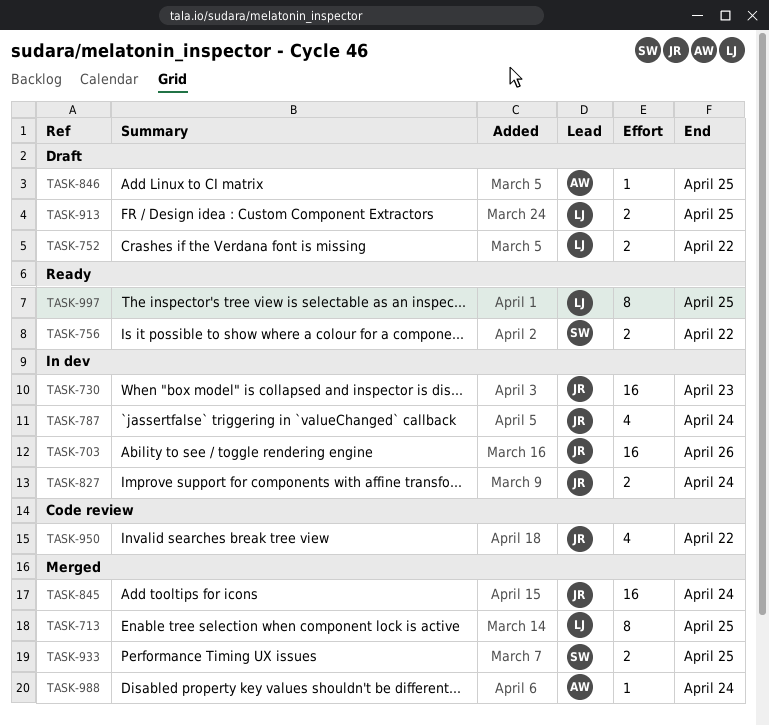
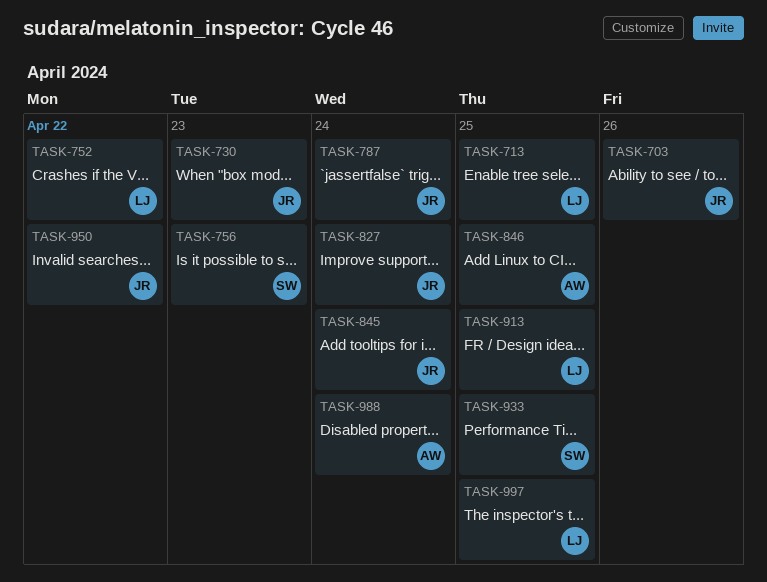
TASK-756, due: Apr 22 -> Apr 23

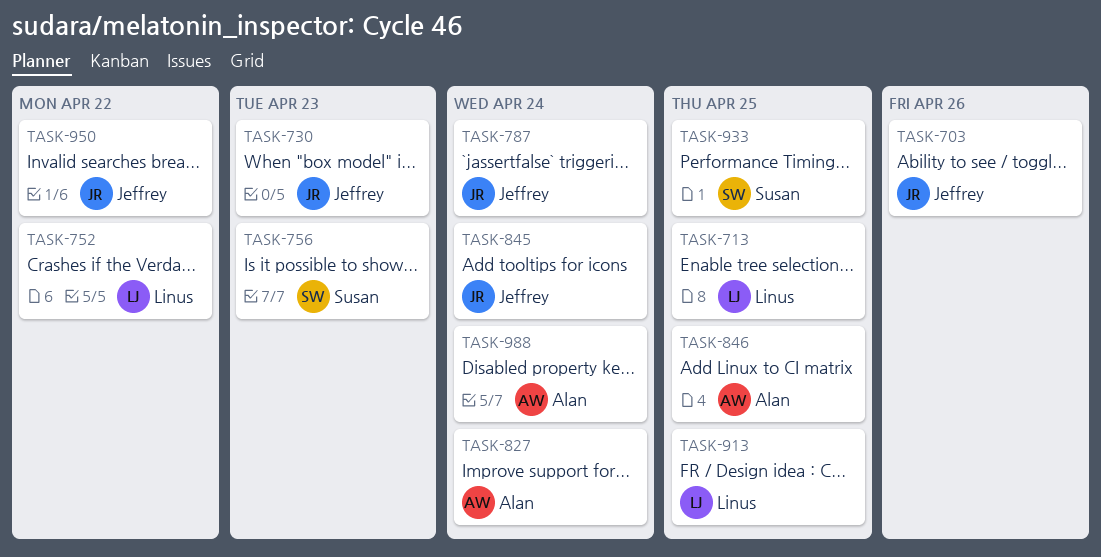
TASK-827, owner: Jeffrey -> Alan
TASK-997: present -> none

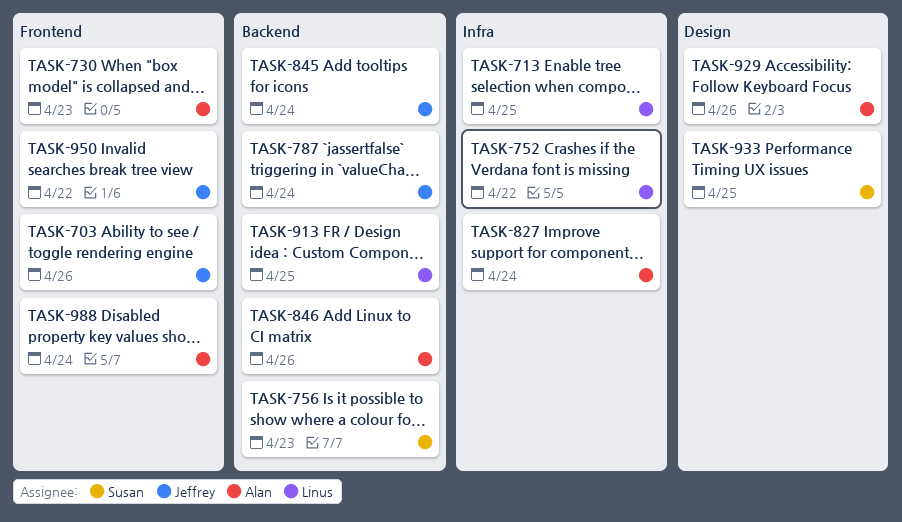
TASK-730, owner: Jeffrey -> Alan
TASK-846, due: Apr 25 -> Apr 26
TASK-929: none -> present

